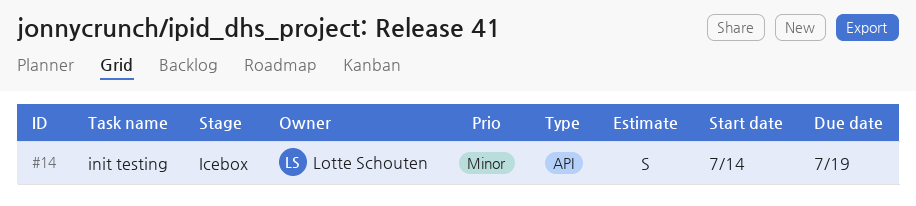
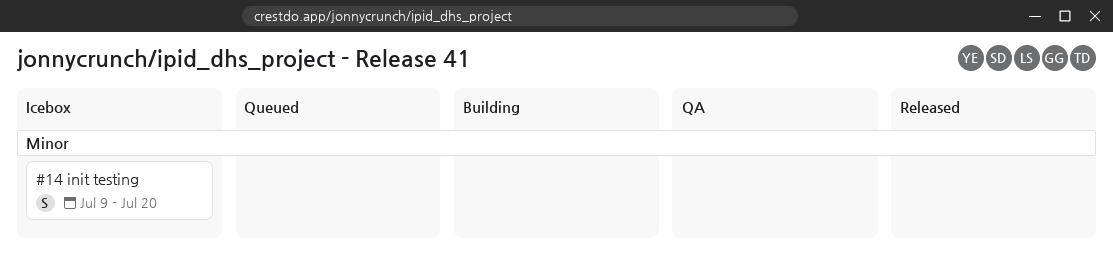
#14, start: Jul 14 -> Jul 9
#14, due: Jul 19 -> Jul 20

